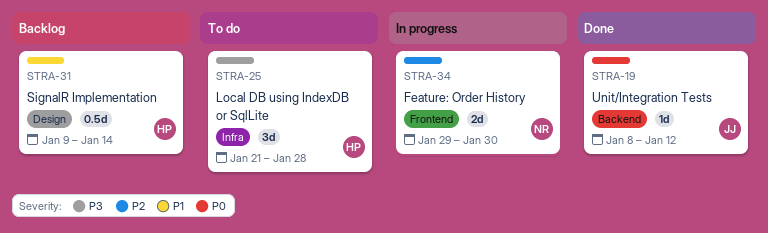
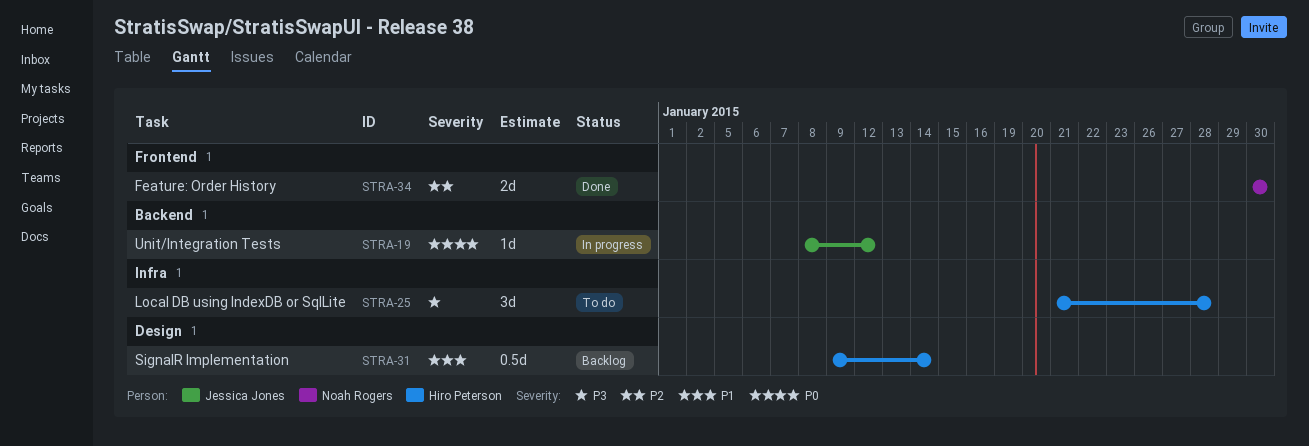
STRA-19, status: Done -> In progress
STRA-34, status: In progress -> Done
STRA-34, start: Jan 29 -> Jan 30

